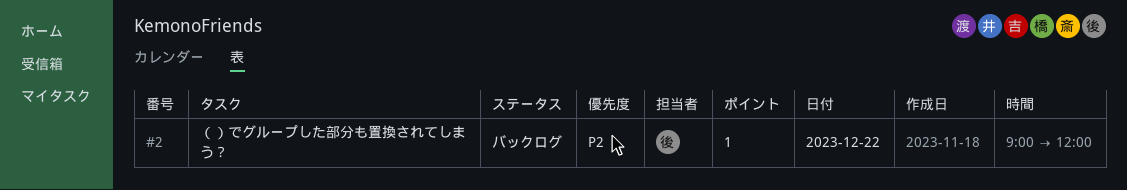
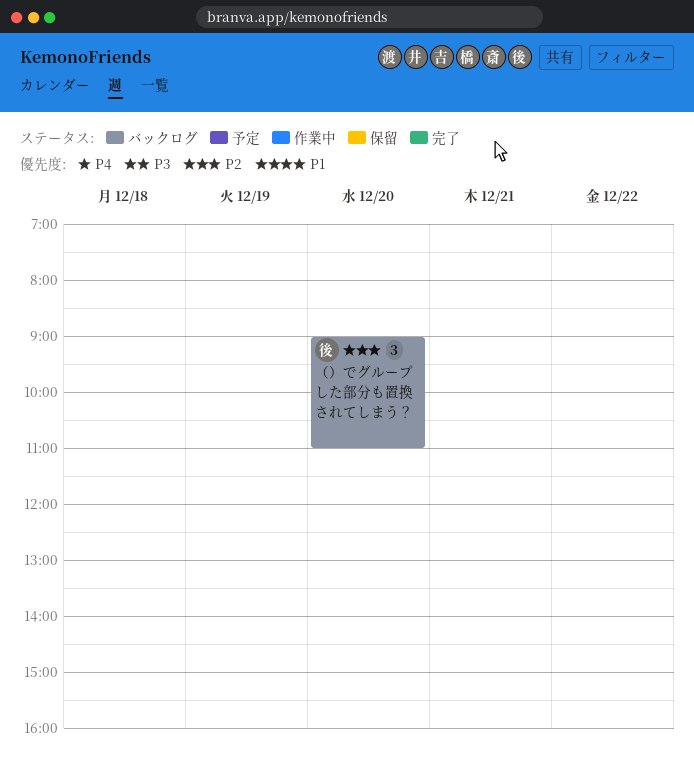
（）でグループした部分も置換されてしまう？, estimate: 1 -> 3
（）でグループした部分も置換されてしまう？, day: Dec 22 -> Dec 20
（）でグループした部分も置換されてしまう？, ends: 12:00 -> 11:00

